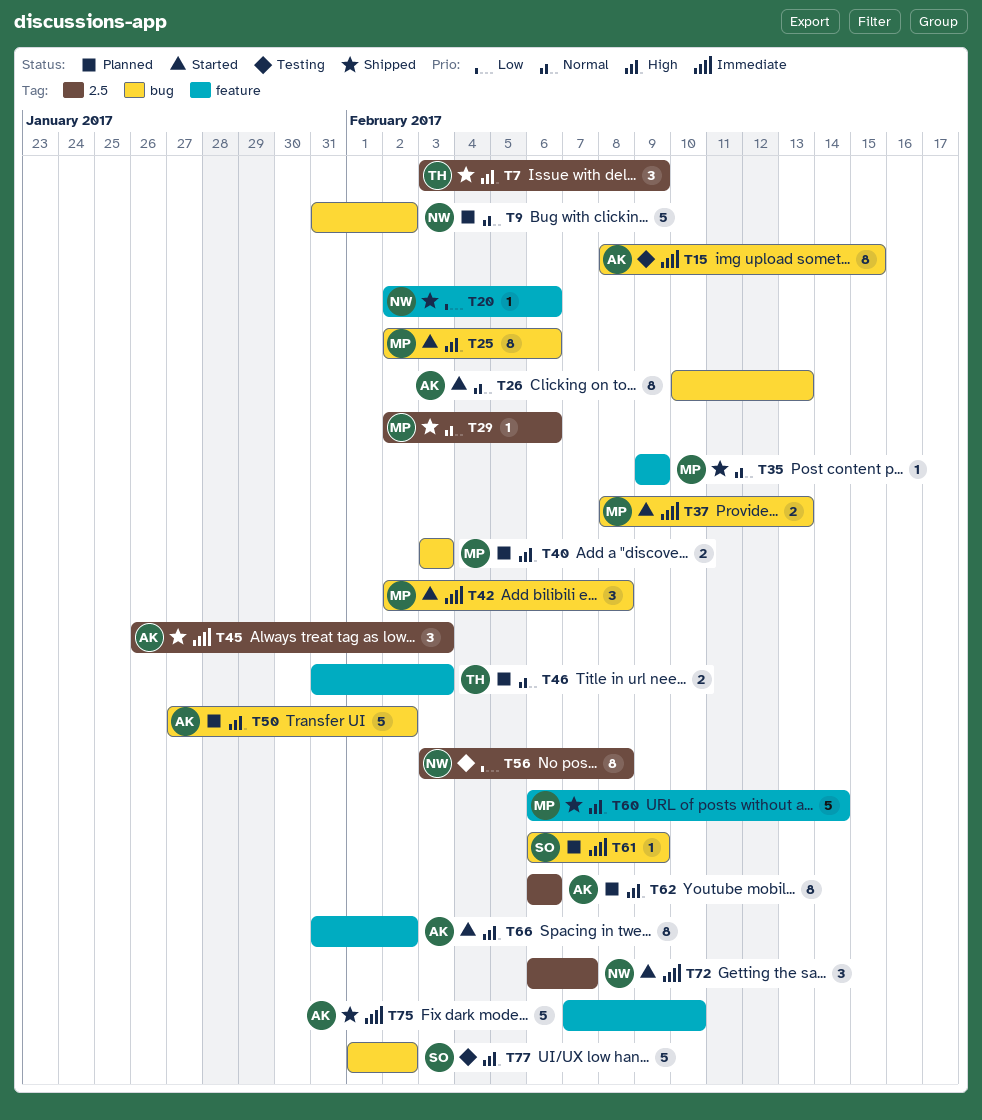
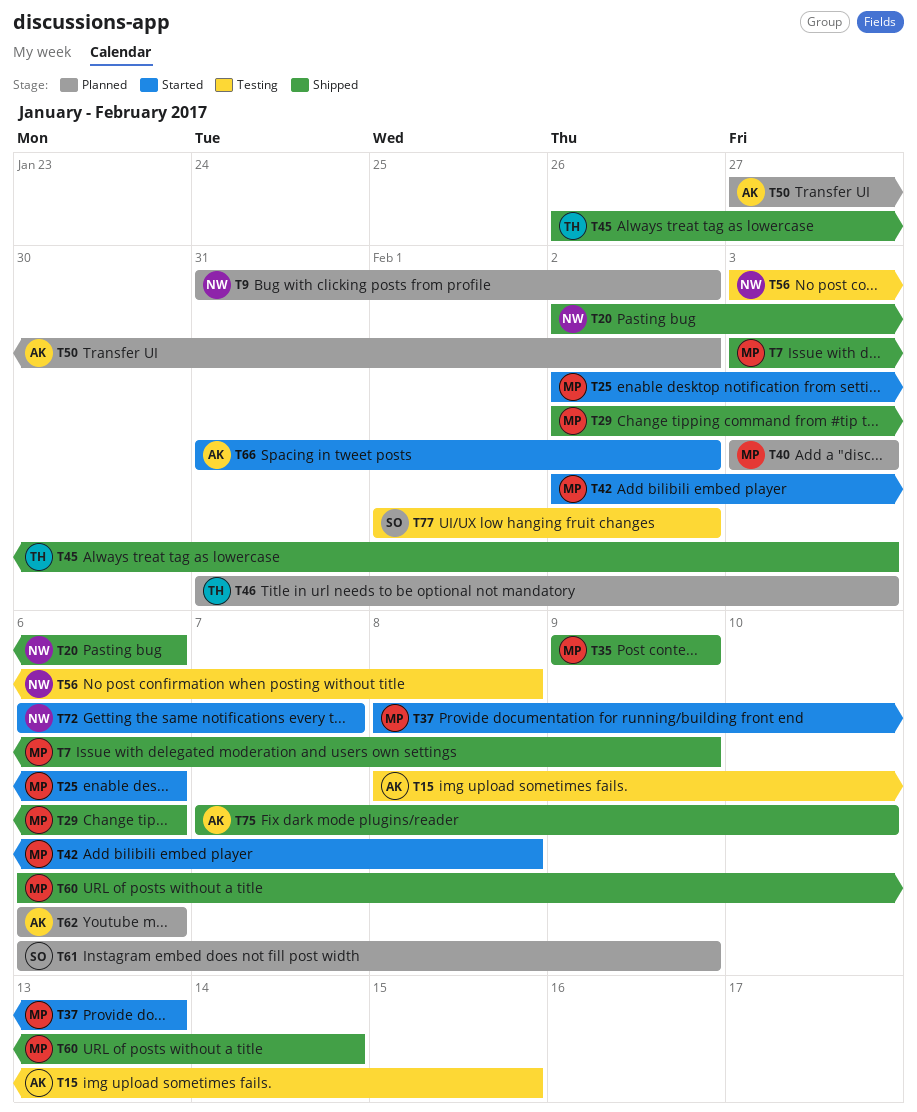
T7, owner: TH -> MP
T26: present -> none
T45, owner: AK -> TH

